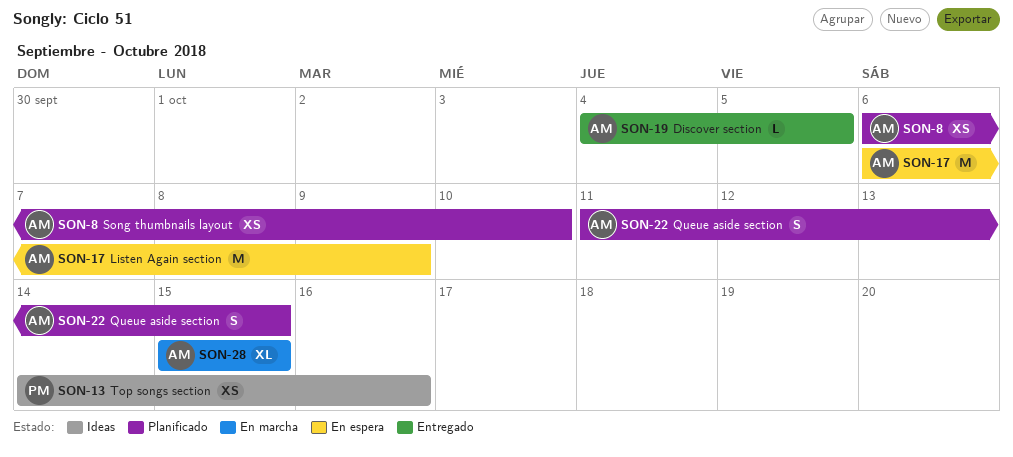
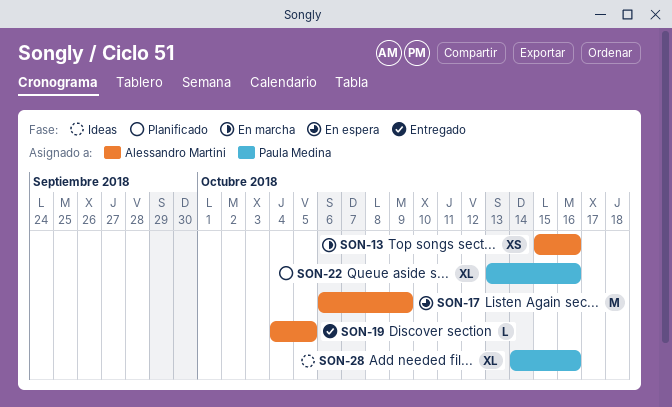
SON-8: present -> none
SON-13, status: Ideas -> En marcha
SON-13, owner: Paula Medina -> Alessandro Martini
SON-13, start: Oct 14 -> Oct 15
SON-22, owner: Alessandro Martini -> Paula Medina
SON-22, estimate: S -> XL
SON-22, start: Oct 11 -> Oct 13
SON-22, due: Oct 15 -> Oct 16
SON-28, status: En marcha -> Ideas
SON-28, owner: Alessandro Martini -> Paula Medina
SON-28, start: Oct 15 -> Oct 14
SON-28, due: Oct 15 -> Oct 16

